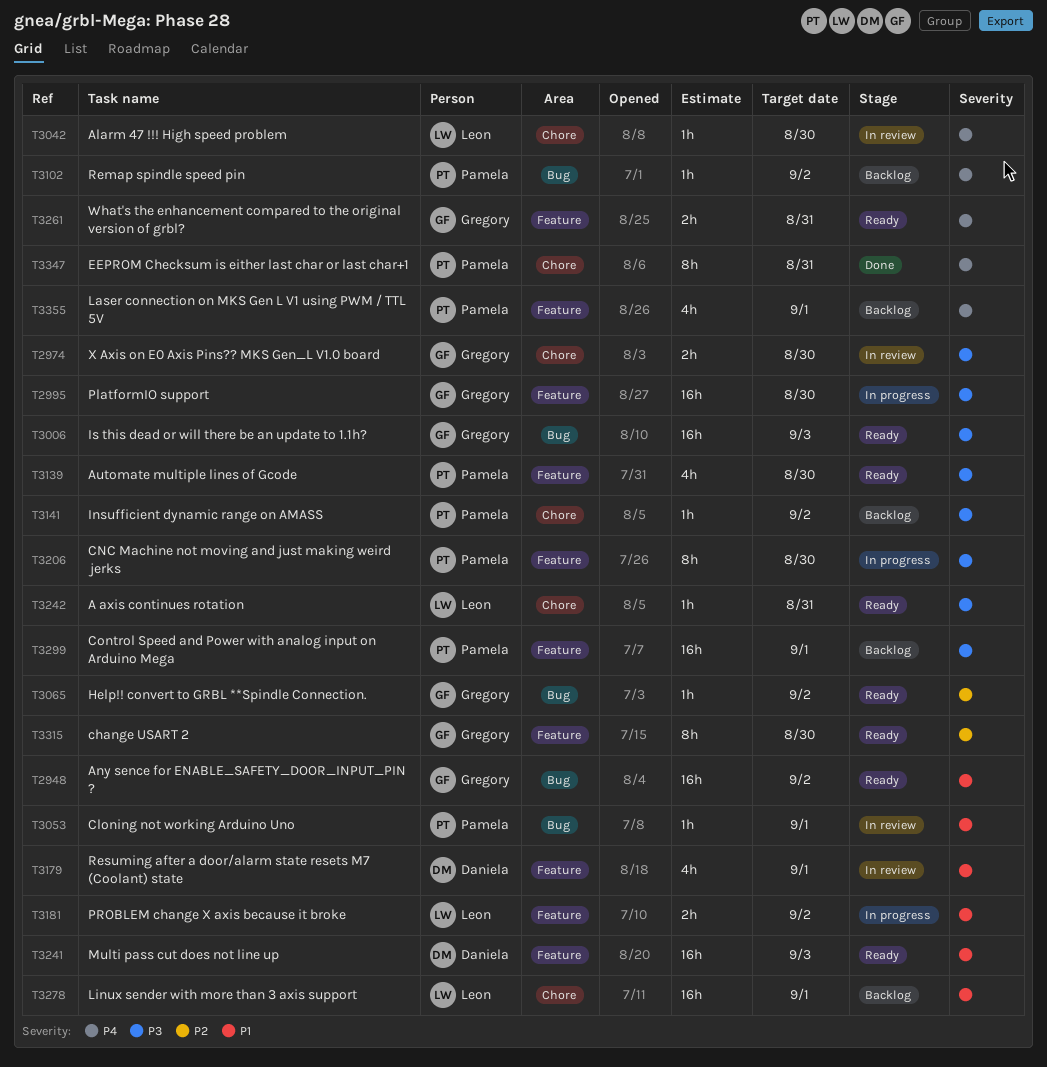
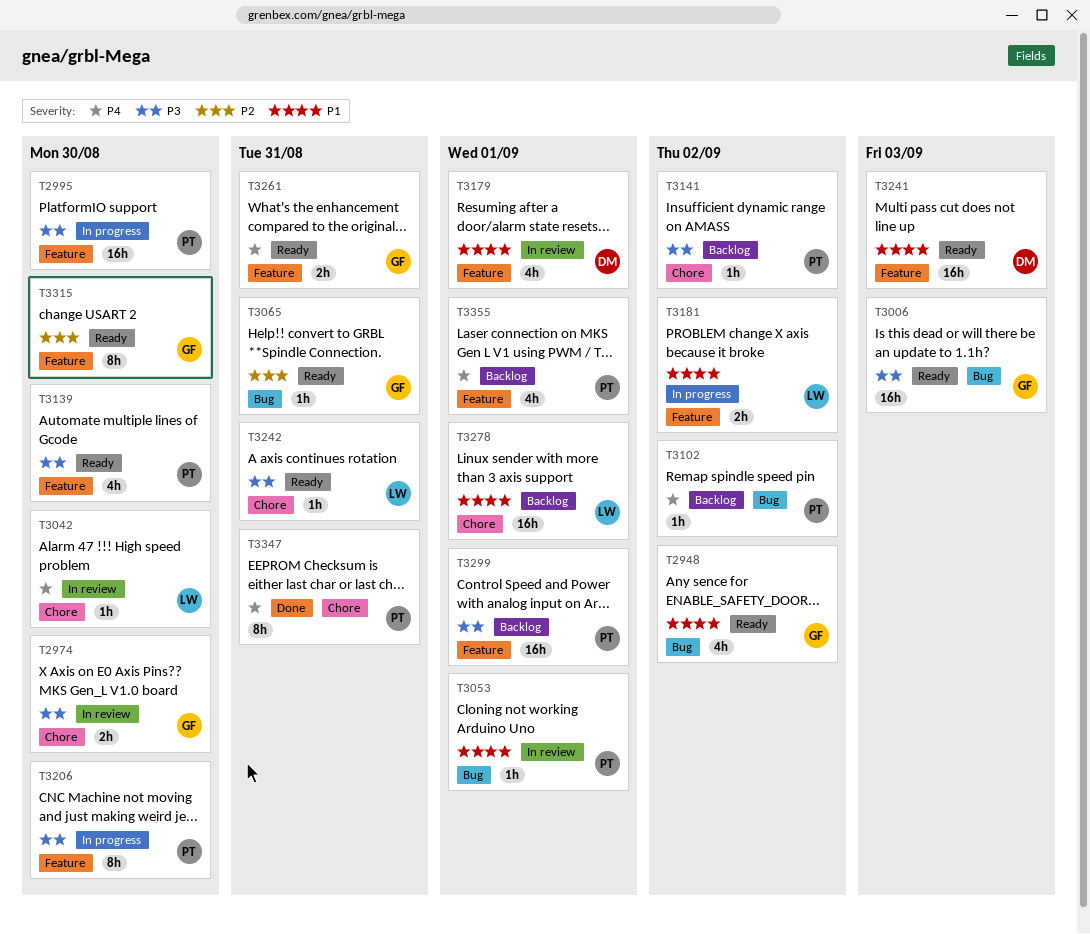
T2948, estimate: 16h -> 4h
T2995, owner: Gregory -> Pamela
T3065, due: Sep 2 -> Aug 31

